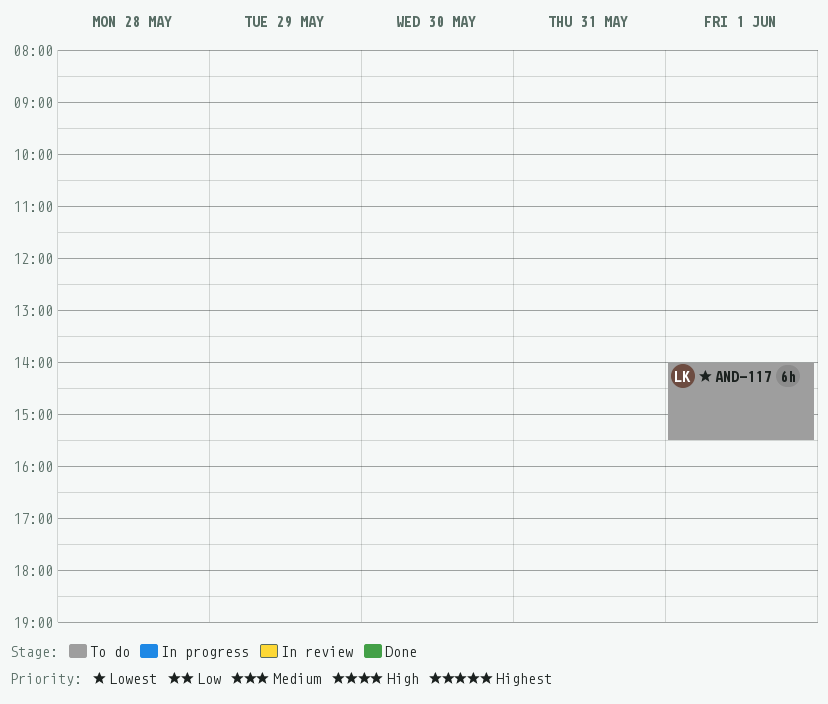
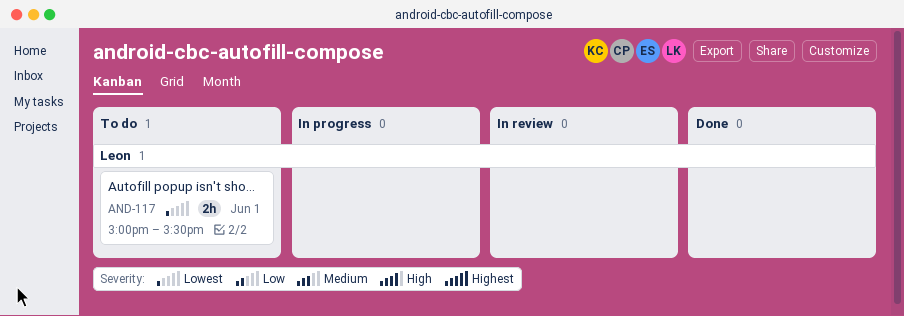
AND-117, estimate: 6h -> 2h
AND-117, begins: 14:00 -> 15:00

